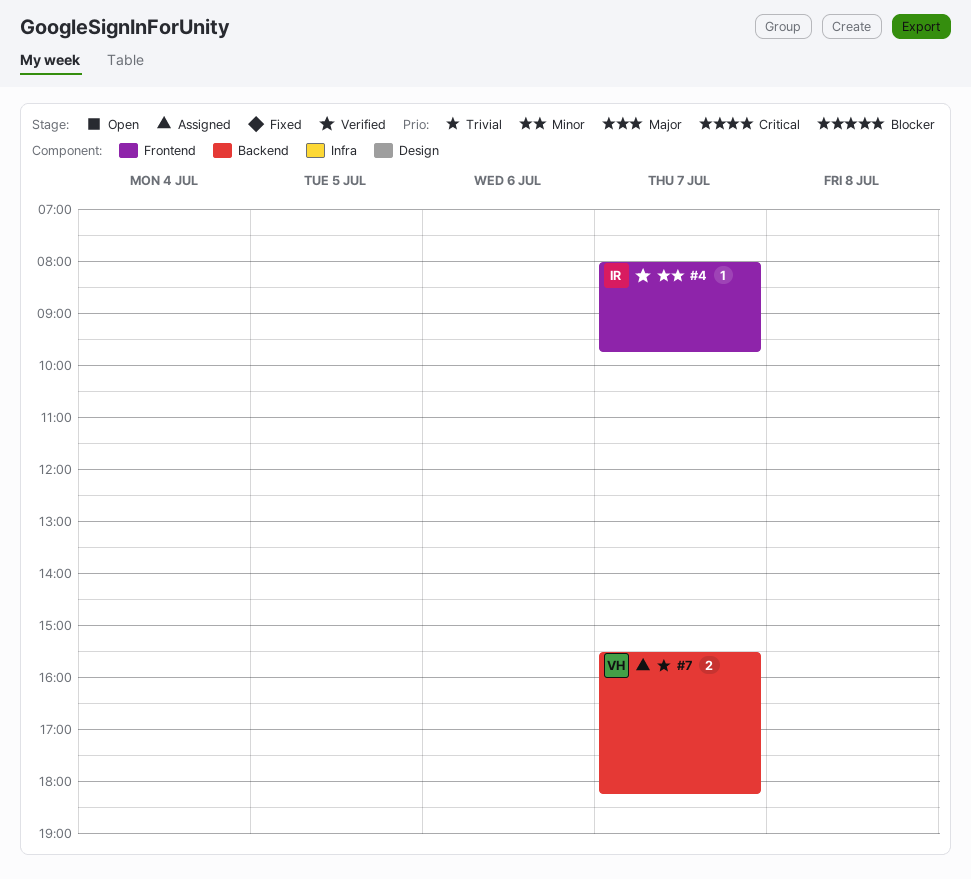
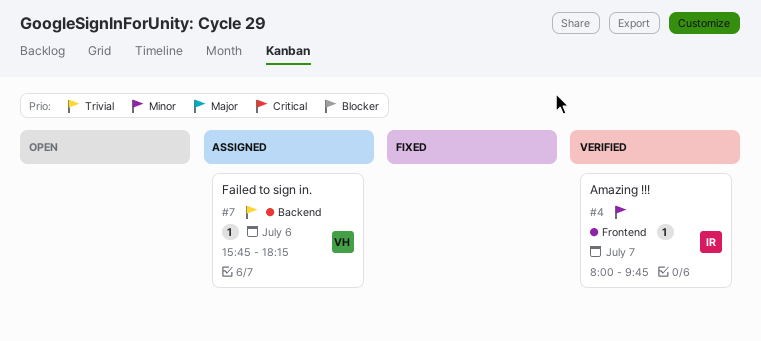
#7, estimate: 2 -> 1
#7, day: Jul 7 -> Jul 6
#7, begins: 15:30 -> 15:45

